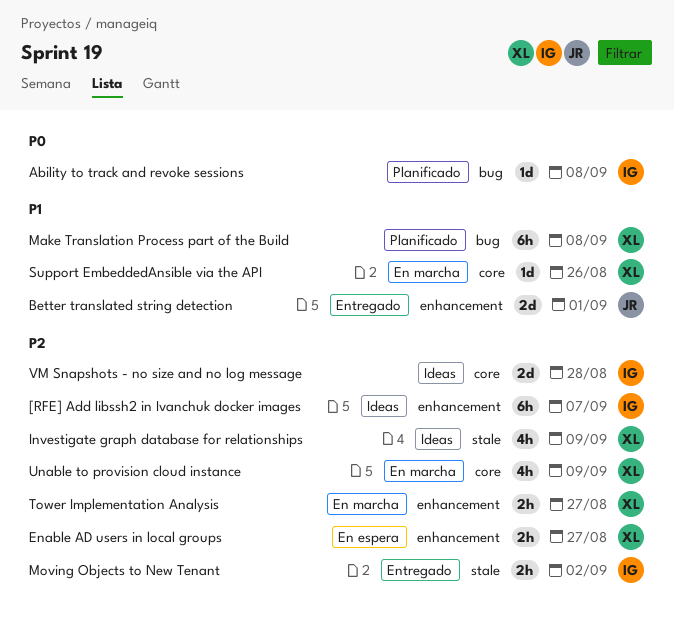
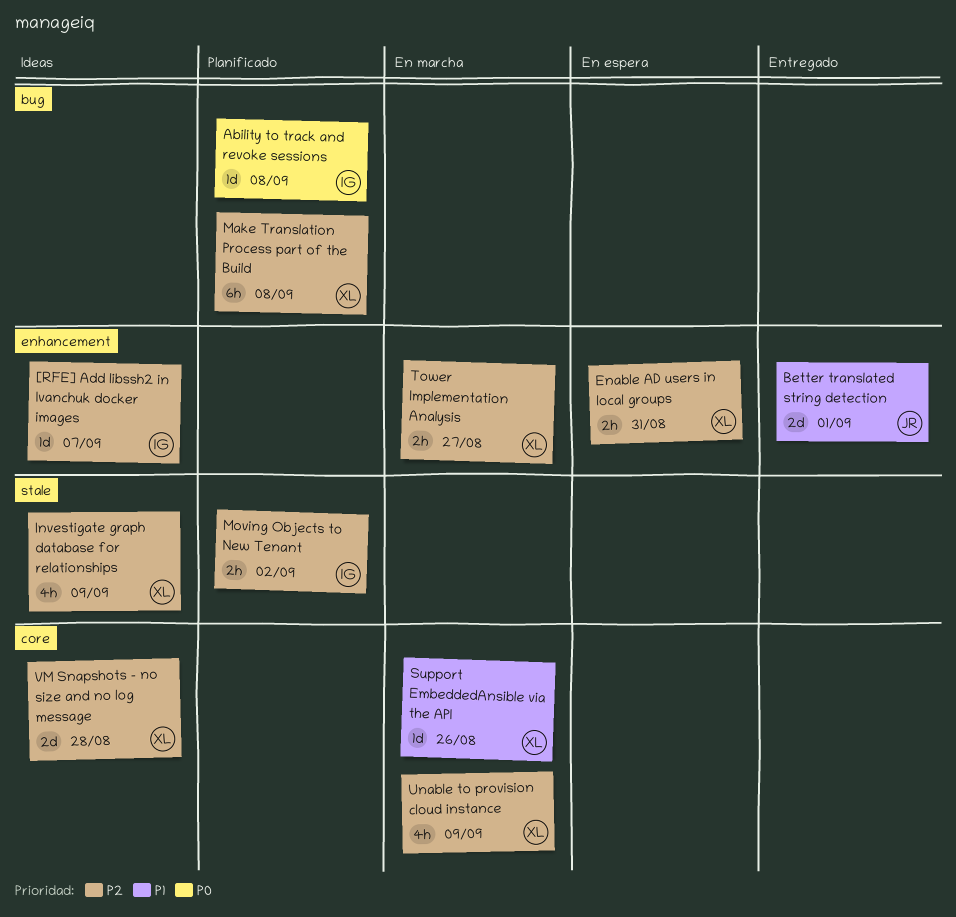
[RFE] Add libssh2 in Ivanchuk docker images, estimate: 6h -> 1d
Enable AD users in local groups, due: Aug 27 -> Aug 31
Make Translation Process part of the Build, priority: P1 -> P2
Moving Objects to New Tenant, status: Entregado -> Planificado
VM Snapshots - no size and no log message, owner: IG -> XL

